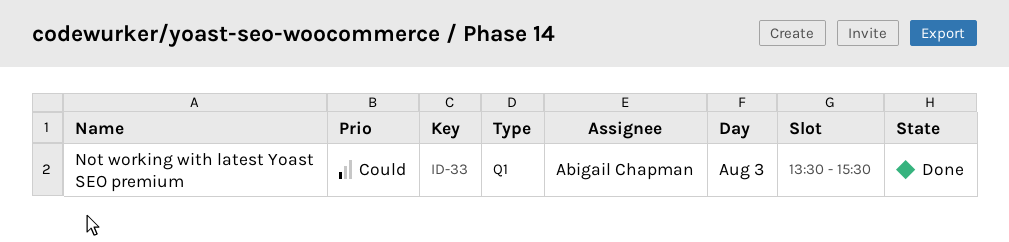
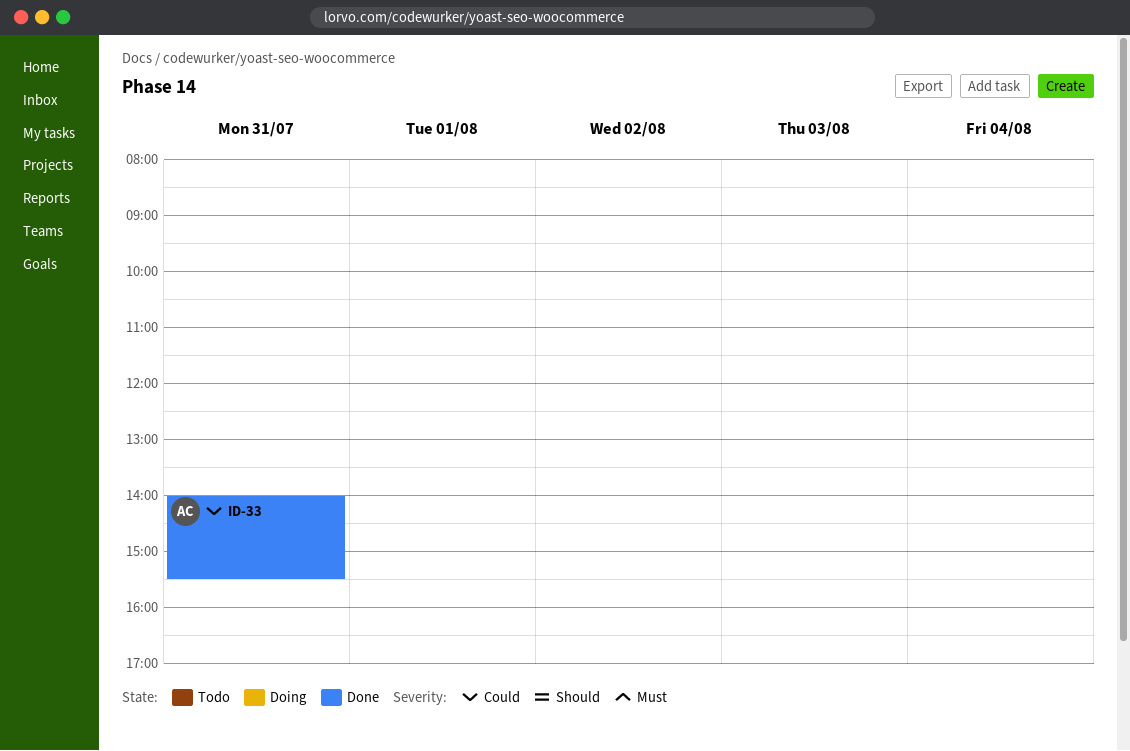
ID-33, day: Aug 3 -> Jul 31
ID-33, begins: 13:30 -> 14:00

